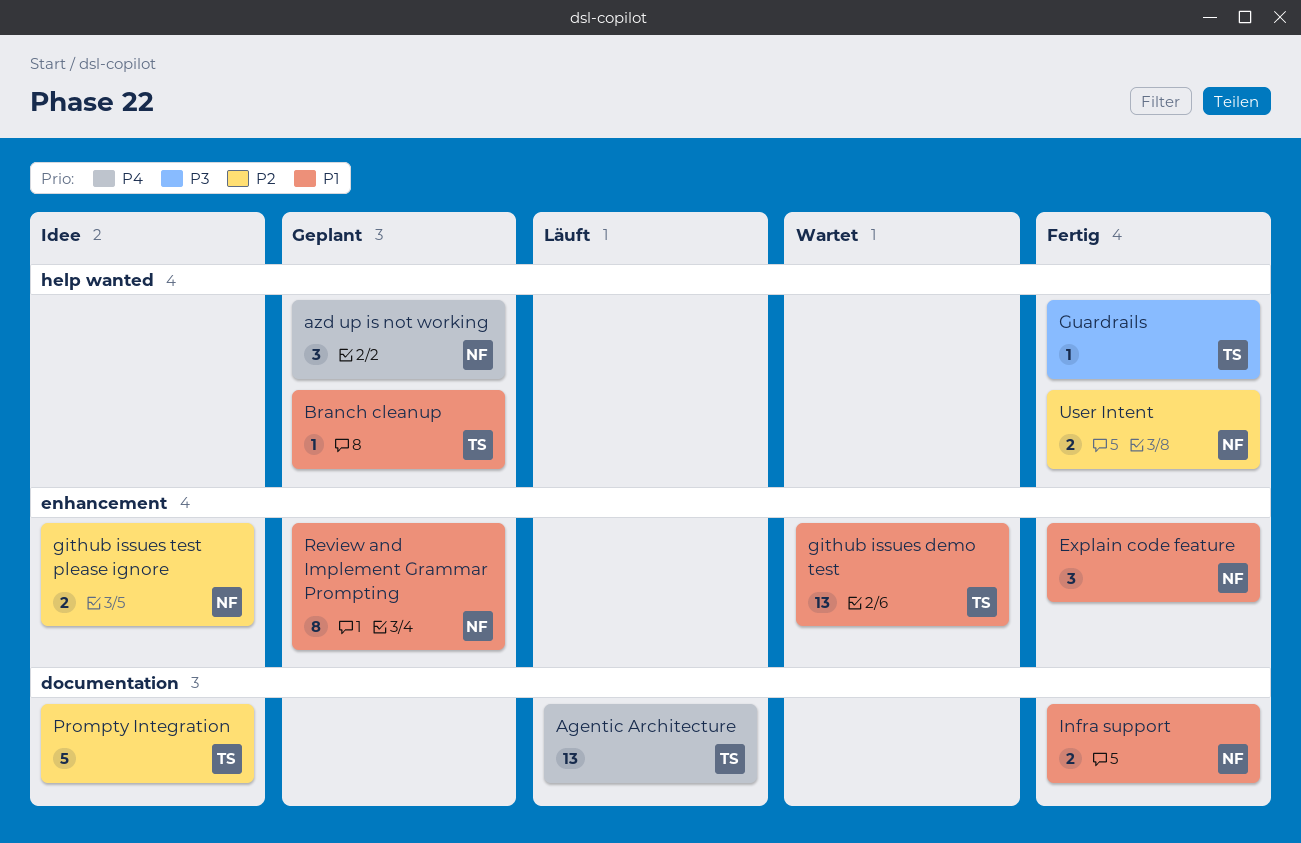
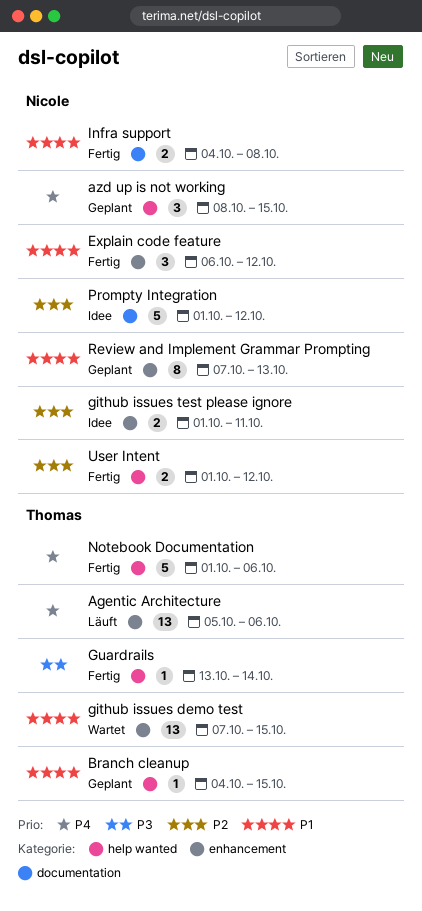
Agentic Architecture, label: documentation -> enhancement
Notebook Documentation: none -> present
Prompty Integration, owner: Thomas -> Nicole

